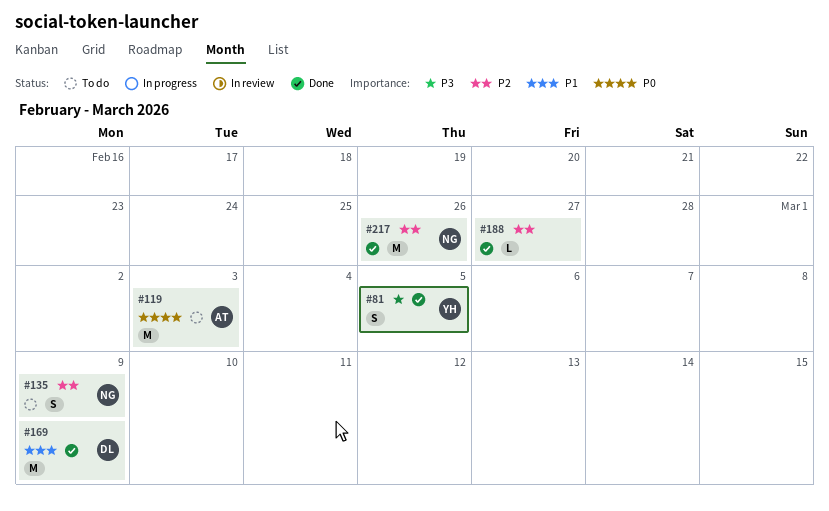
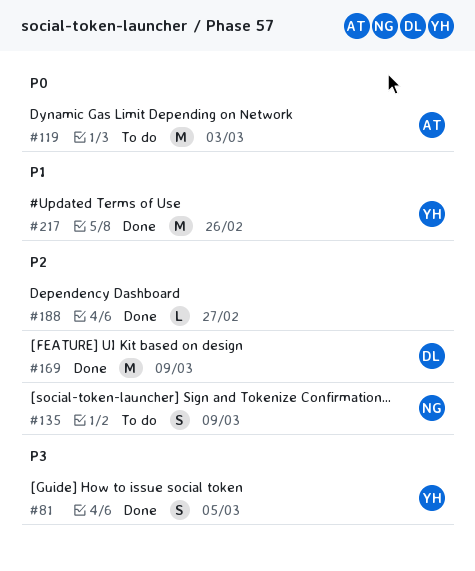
#169, priority: P1 -> P2
#217, owner: NG -> YH
#217, priority: P2 -> P1

